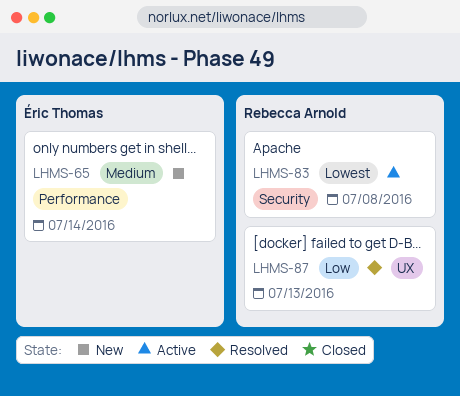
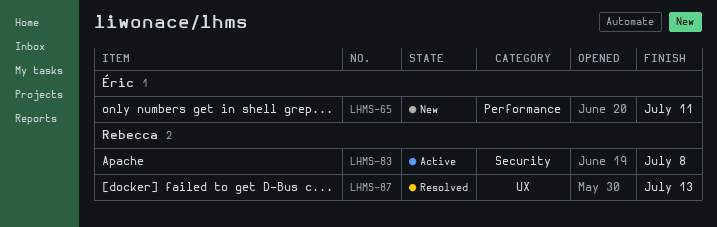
LHMS-65, due: Jul 14 -> Jul 11

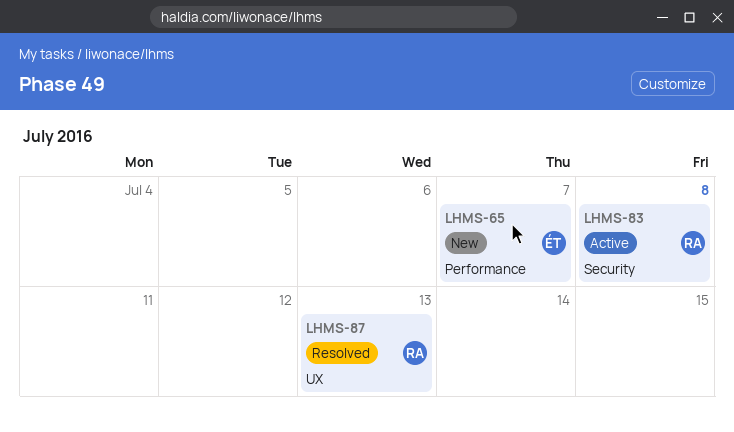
LHMS-65, due: Jul 11 -> Jul 7

